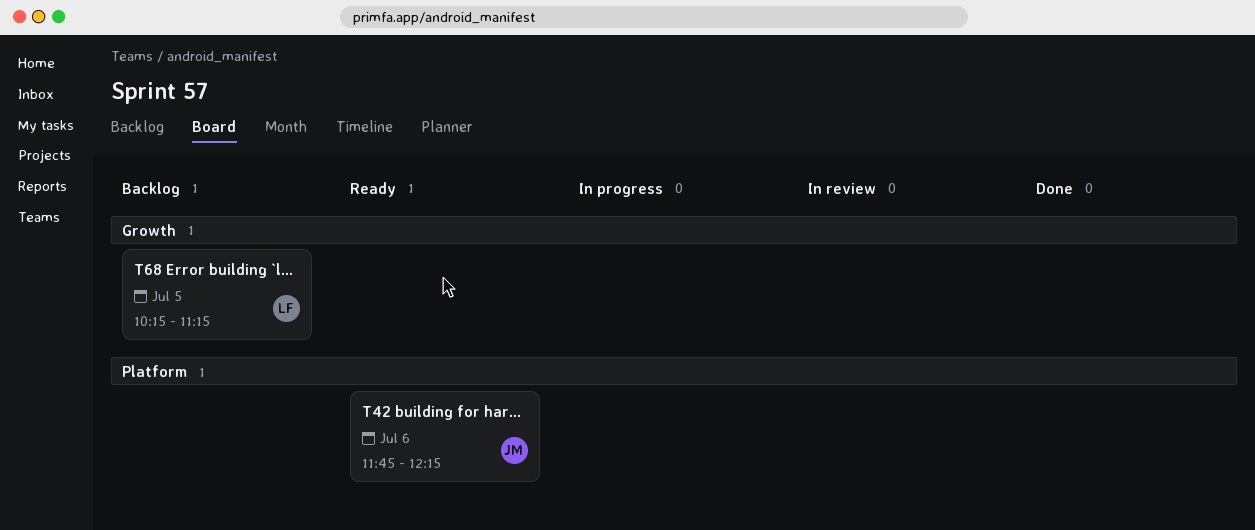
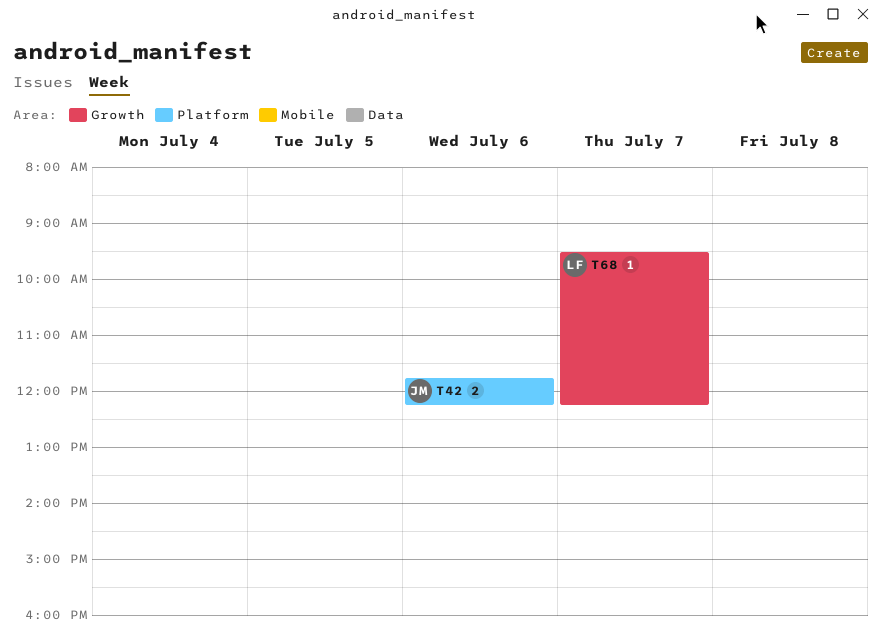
T68, day: Jul 5 -> Jul 7
T68, begins: 10:15 -> 09:30
T68, ends: 11:15 -> 12:15

